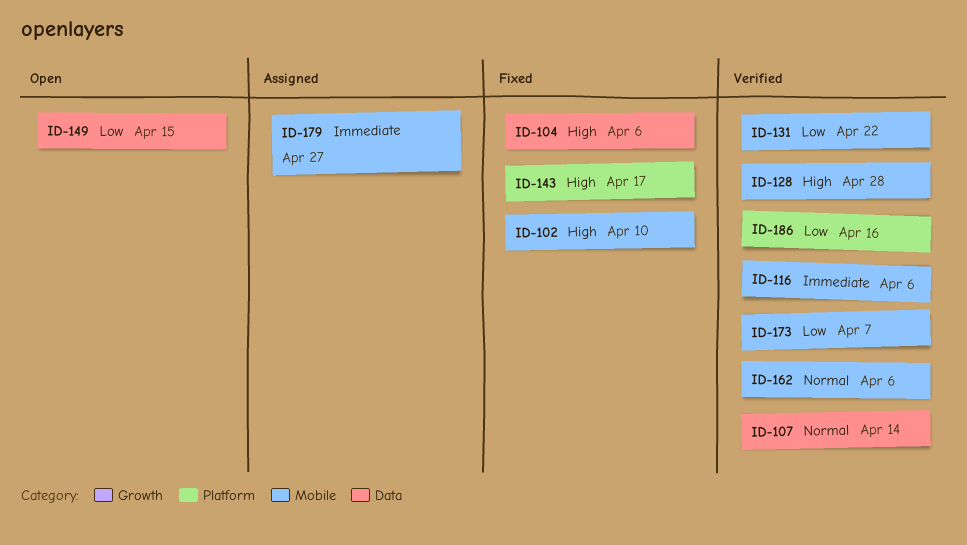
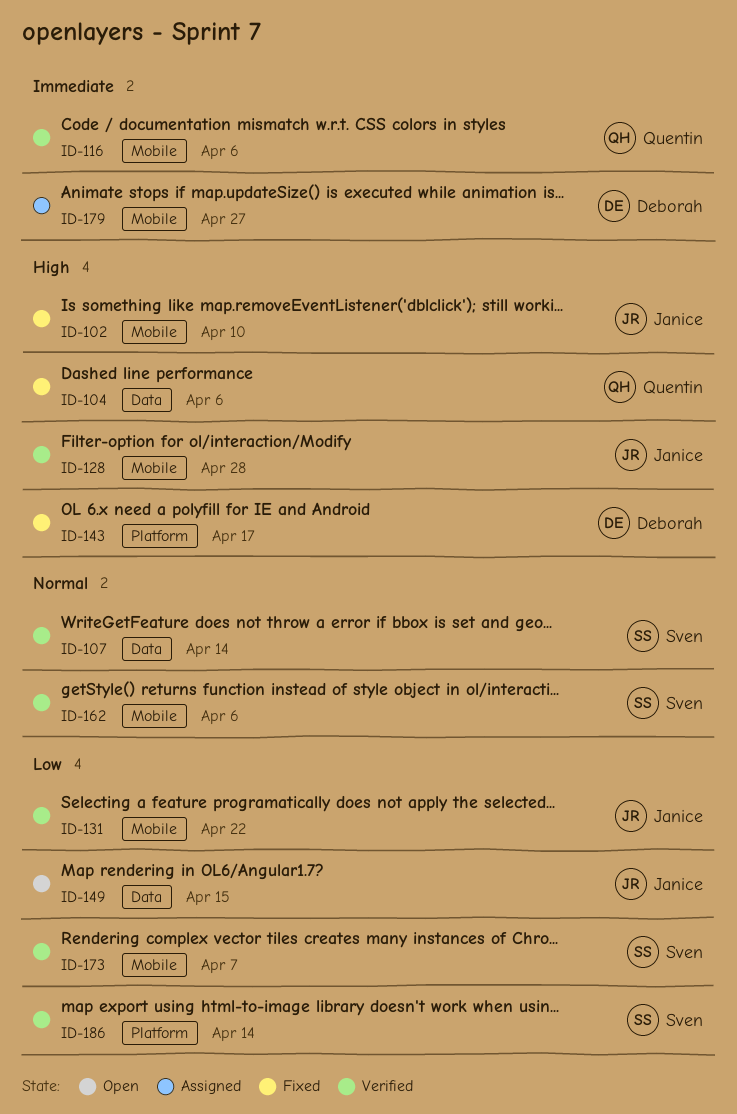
ID-186, due: Apr 16 -> Apr 14

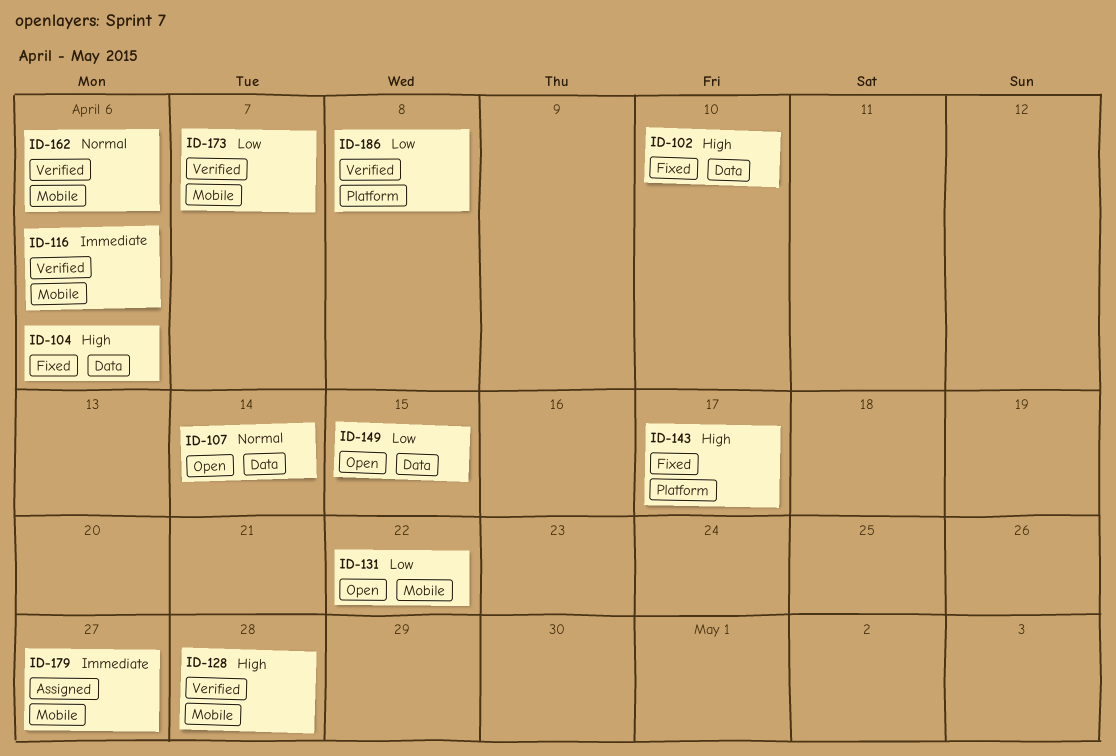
ID-102, label: Mobile -> Data
ID-107, status: Verified -> Open
ID-131, status: Verified -> Open
ID-186, due: Apr 14 -> Apr 8

